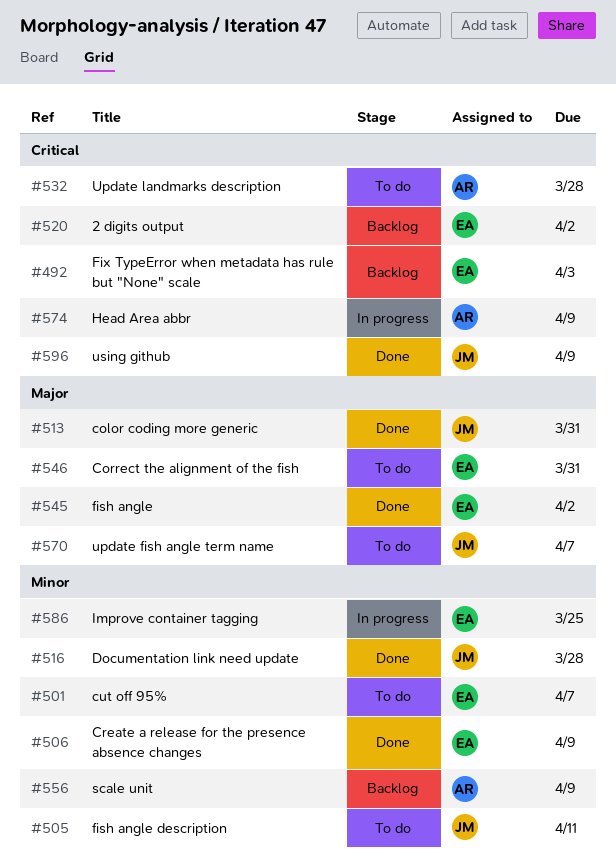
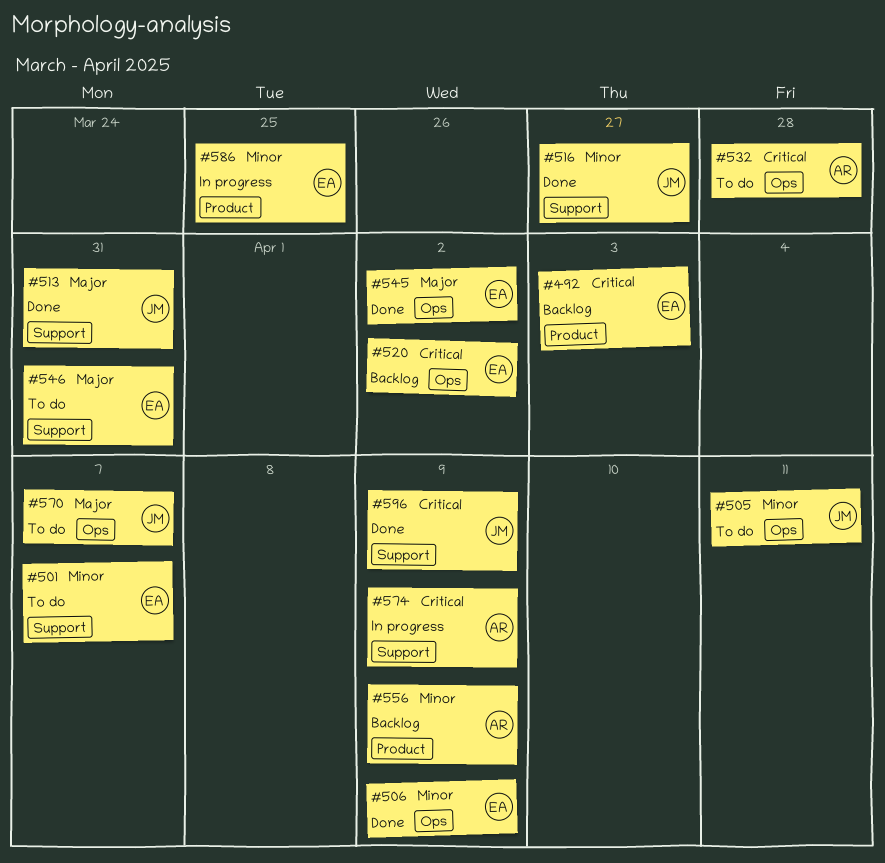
#516, due: Mar 28 -> Mar 27

